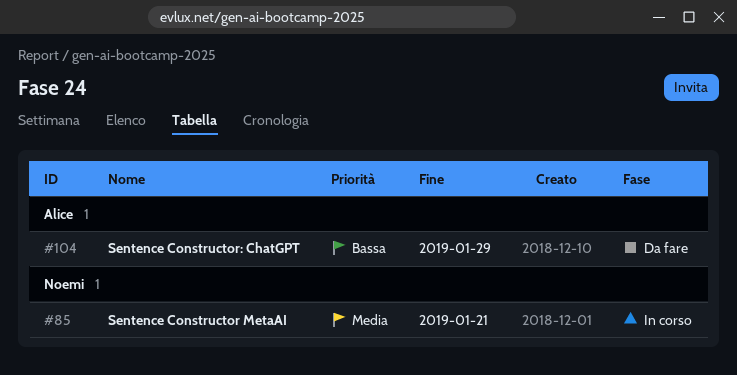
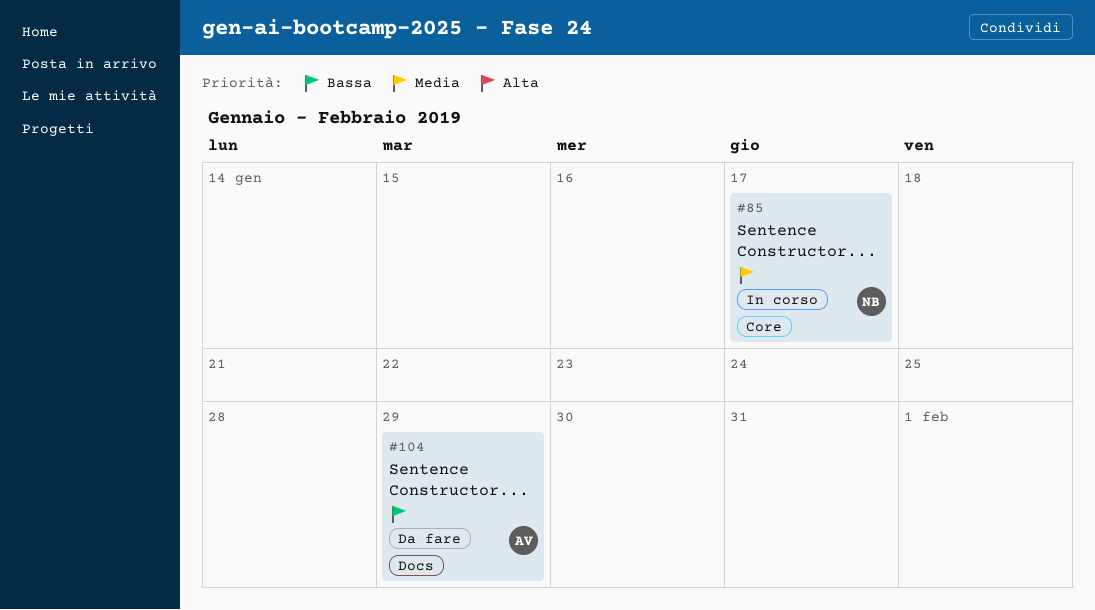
#85, due: Jan 21 -> Jan 17

